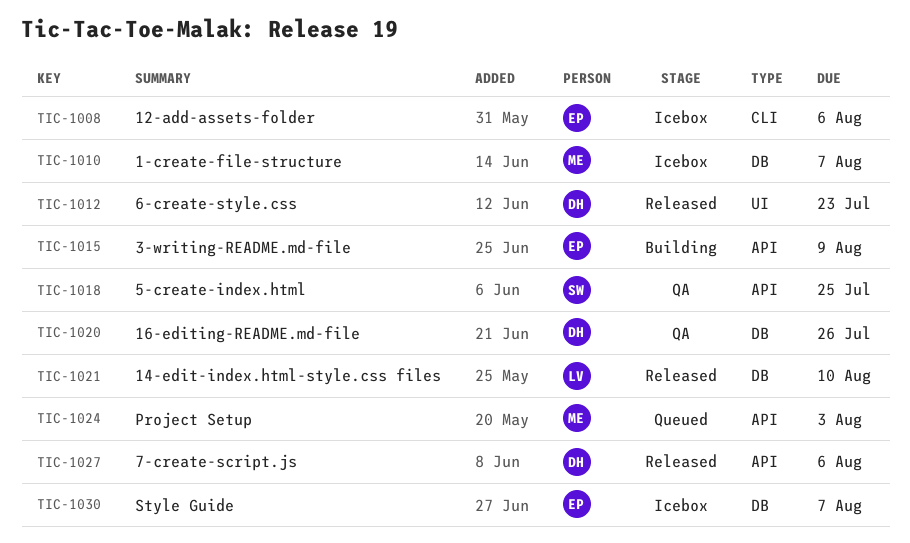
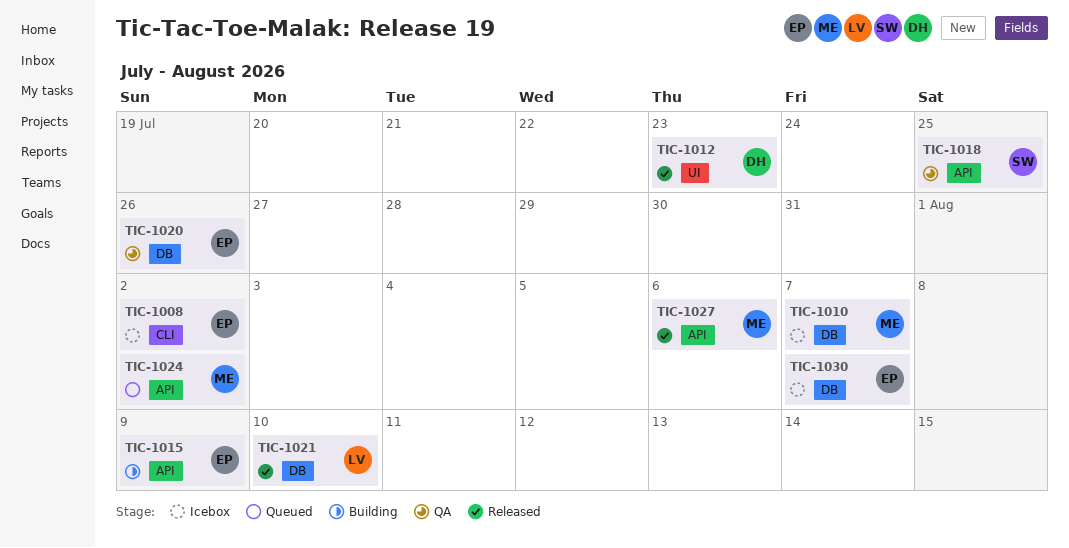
TIC-1008, due: Aug 6 -> Aug 2
TIC-1020, owner: DH -> EP
TIC-1024, due: Aug 3 -> Aug 2
TIC-1027, owner: DH -> ME

